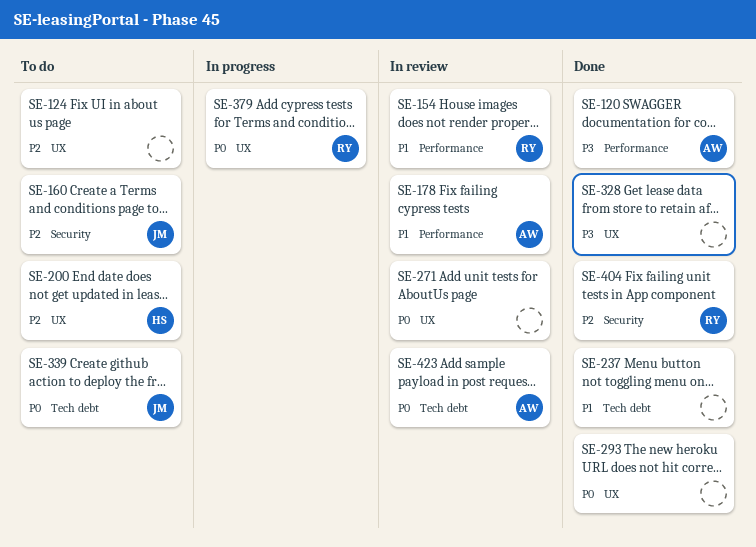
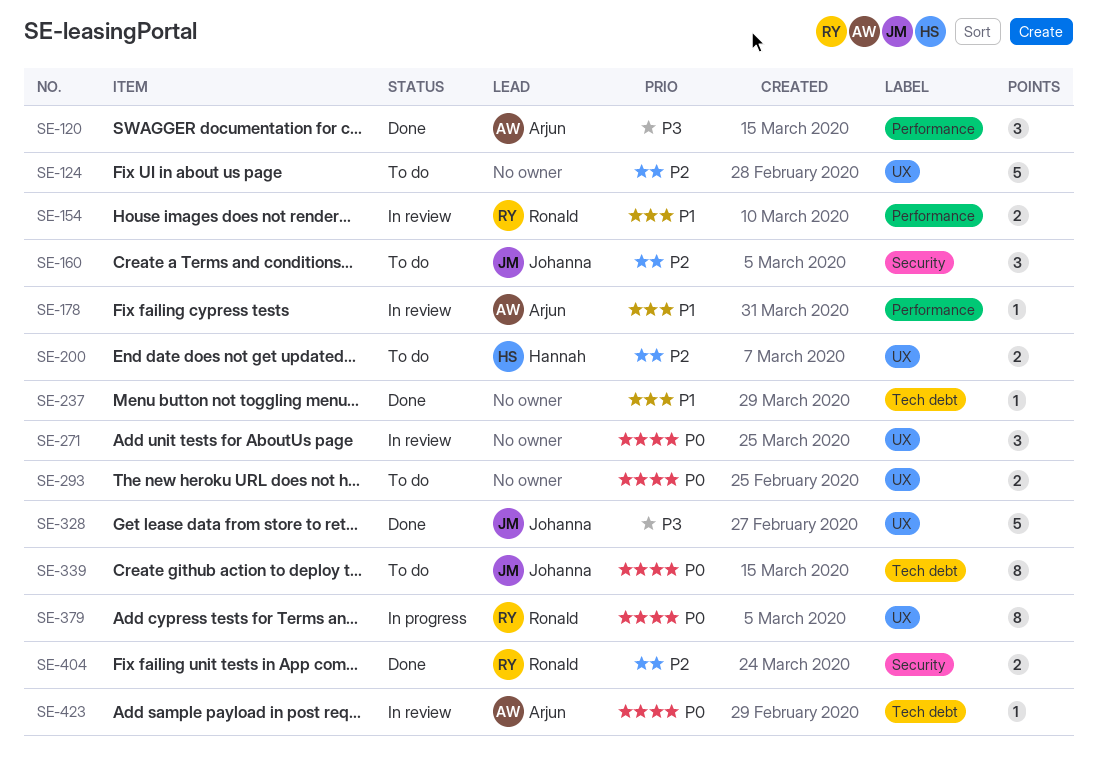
SE-293, status: Done -> To do
SE-328, owner: none -> Johanna

